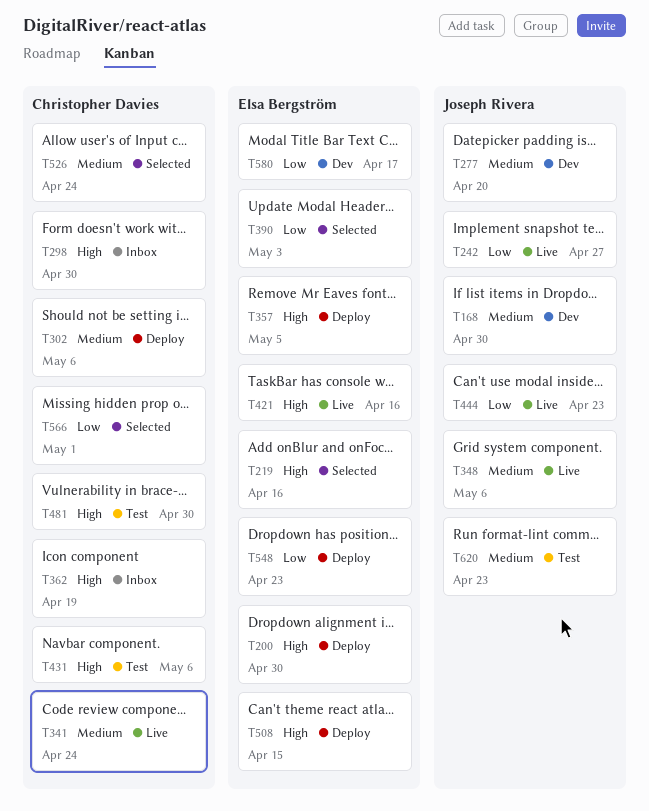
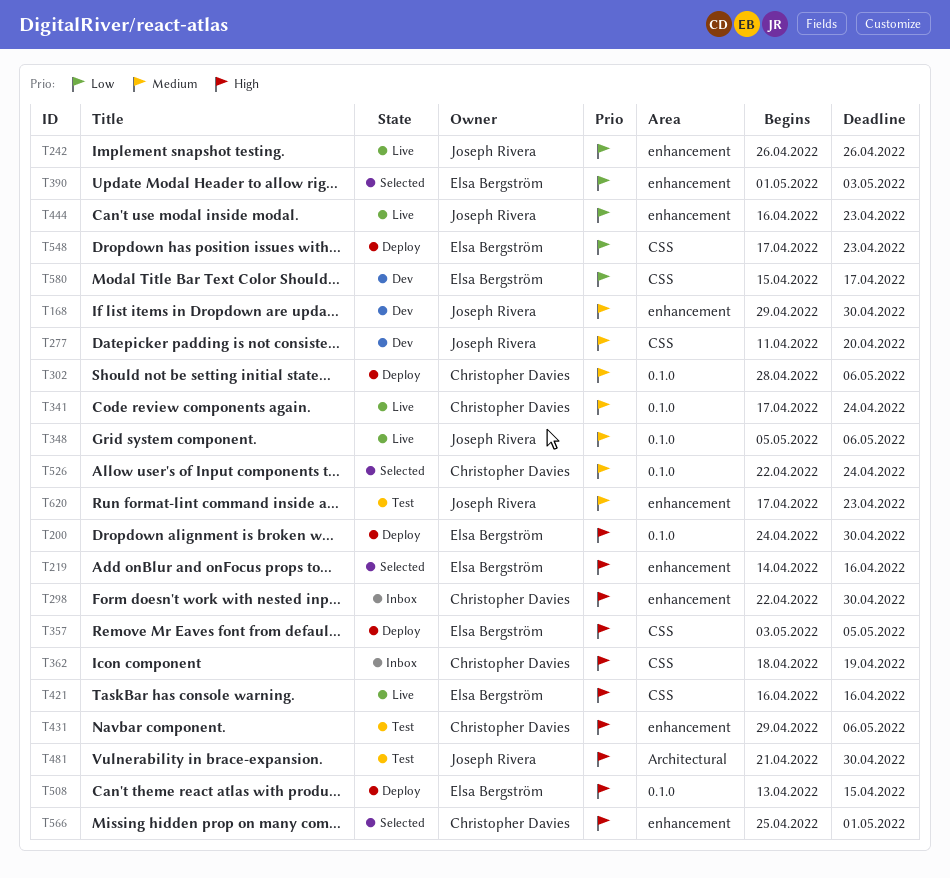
T242, due: Apr 27 -> Apr 26
T481, owner: Christopher Davies -> Joseph Rivera
T566, priority: Low -> High

